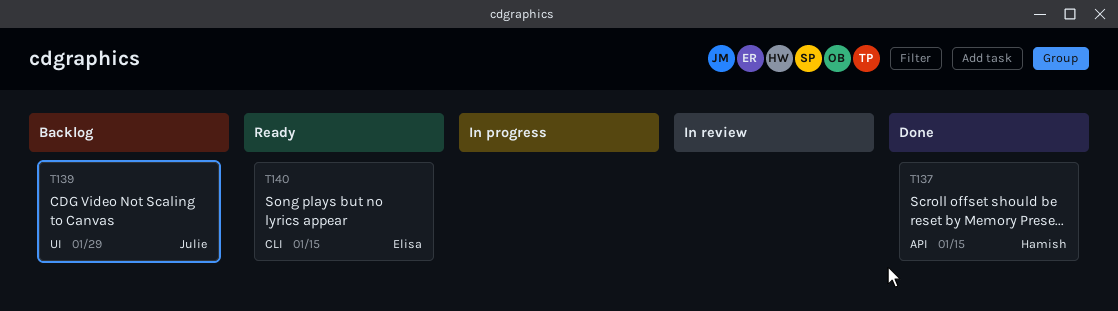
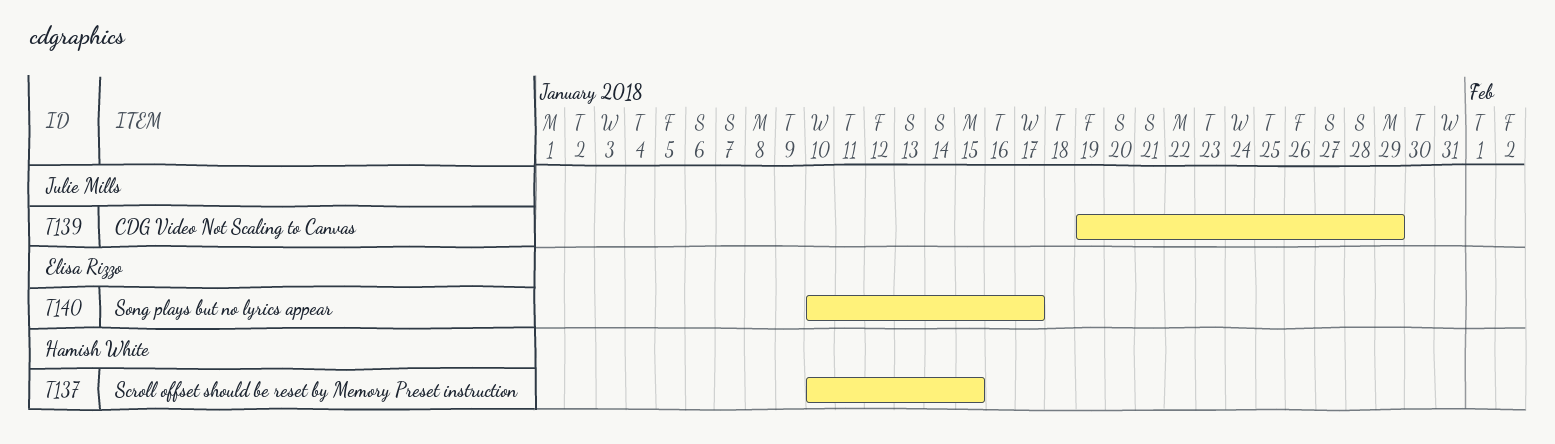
T140, due: Jan 15 -> Jan 17

